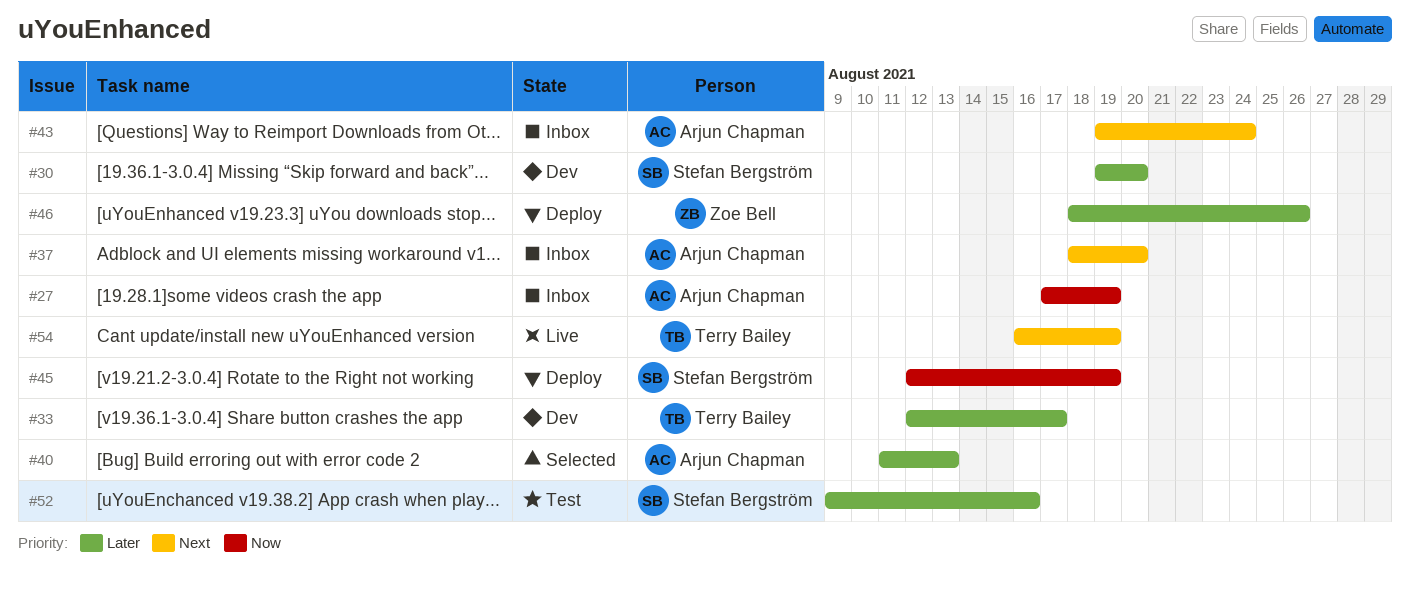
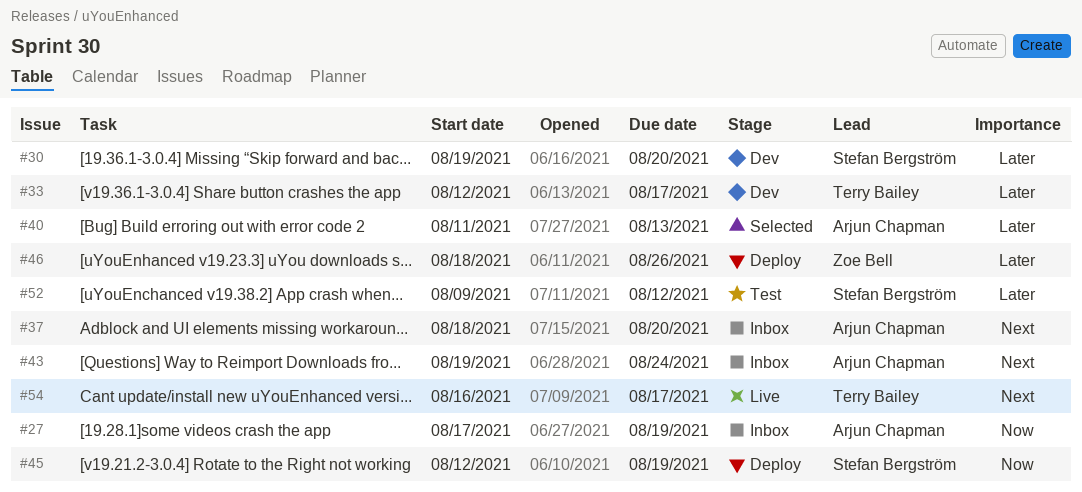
#52, due: Aug 16 -> Aug 12
#54, due: Aug 19 -> Aug 17

